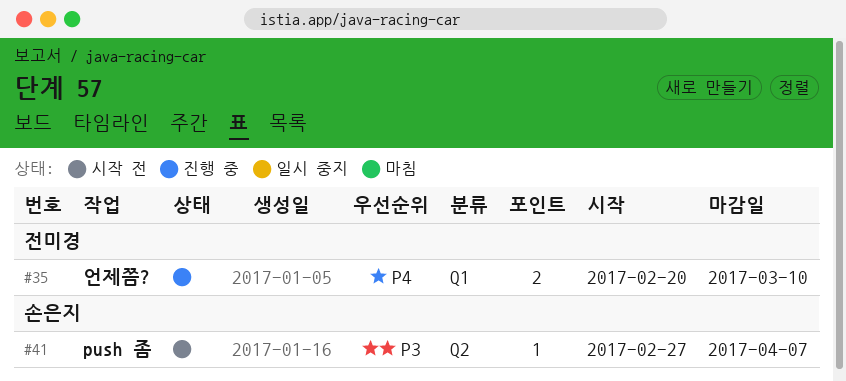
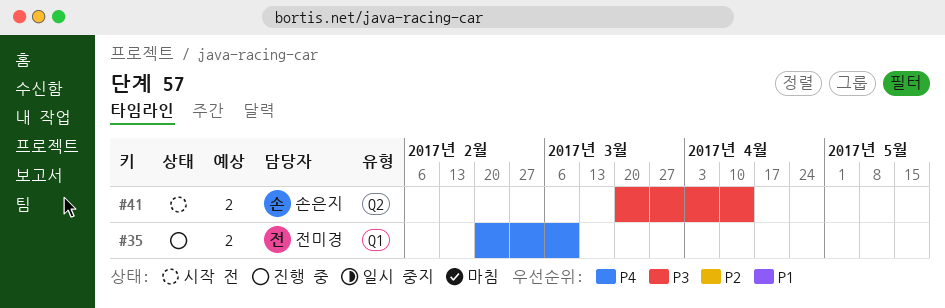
#41, estimate: 1 -> 2
#41, start: Feb 27 -> Mar 20
#41, due: Apr 7 -> Apr 14

